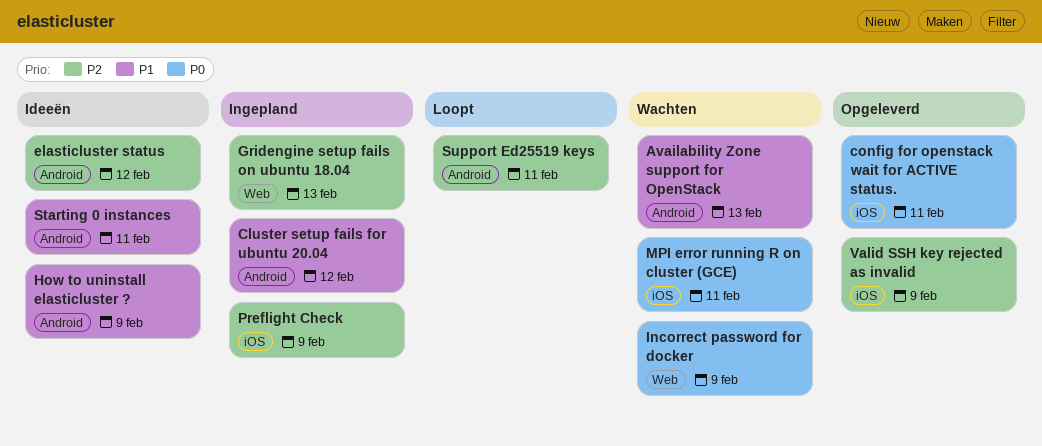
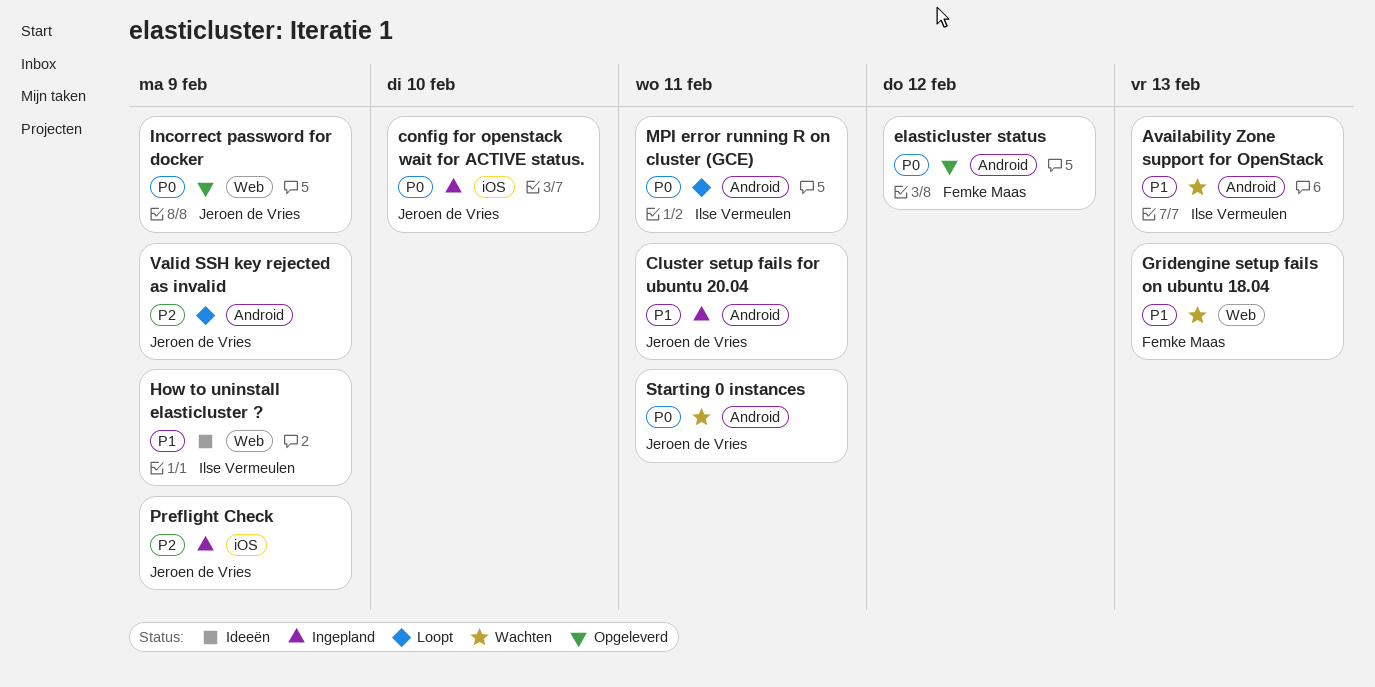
Cluster setup fails for ubuntu 20.04, due: Feb 12 -> Feb 11
config for openstack wait for ACTIVE status., status: Opgeleverd -> Ingepland
config for openstack wait for ACTIVE status., due: Feb 11 -> Feb 10
elasticluster status, status: Ideeën -> Opgeleverd
elasticluster status, priority: P2 -> P0
Gridengine setup fails on ubuntu 18.04, status: Ingepland -> Wachten
Gridengine setup fails on ubuntu 18.04, priority: P2 -> P1
How to uninstall elasticluster ?, label: Android -> Web
Incorrect password for docker, status: Wachten -> Opgeleverd
MPI error running R on cluster (GCE), status: Wachten -> Loopt
MPI error running R on cluster (GCE), label: iOS -> Android
Starting 0 instances, status: Ideeën -> Wachten
Starting 0 instances, priority: P1 -> P0
Support Ed25519 keys: present -> none
Valid SSH key rejected as invalid, status: Opgeleverd -> Loopt
Valid SSH key rejected as invalid, label: iOS -> Android

